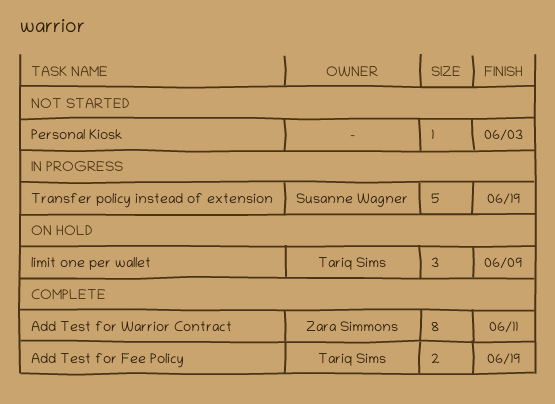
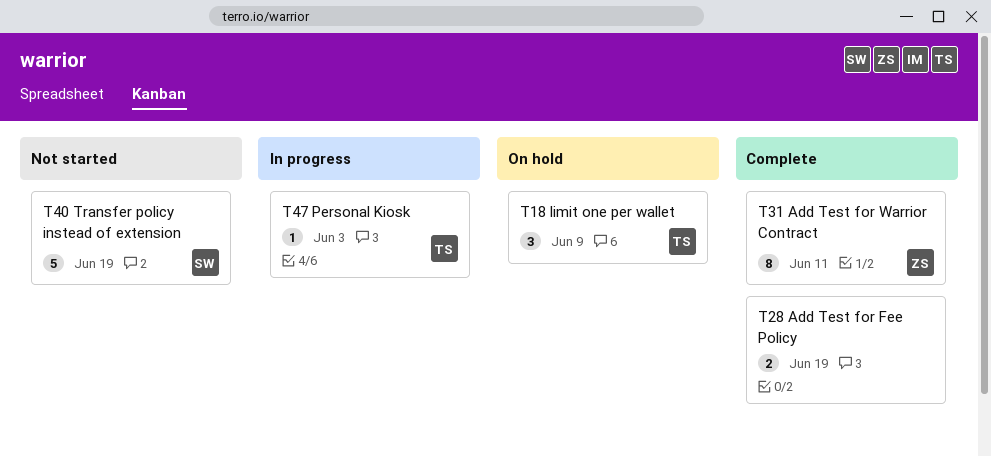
Add Test for Fee Policy, owner: Tariq Sims -> none
Personal Kiosk, status: Not started -> In progress
Personal Kiosk, owner: none -> Tariq Sims
Transfer policy instead of extension, status: In progress -> Not started

